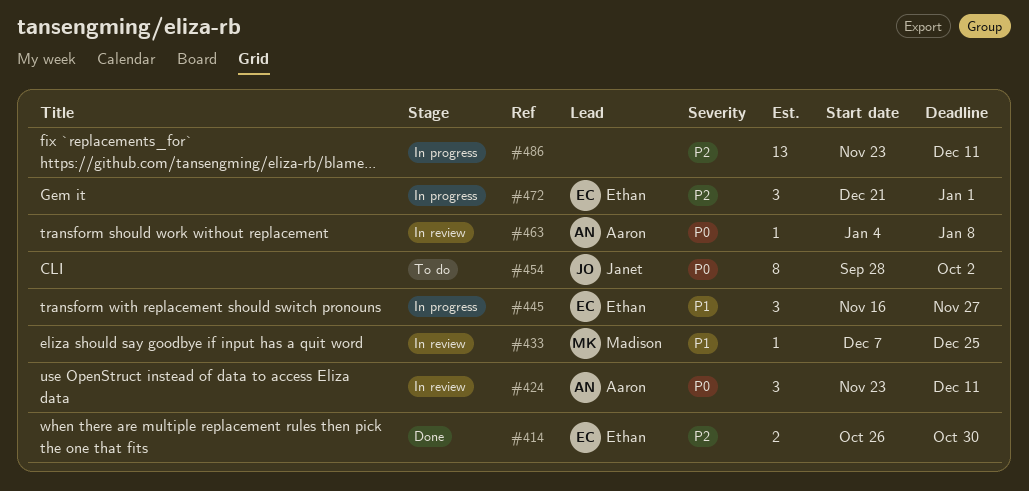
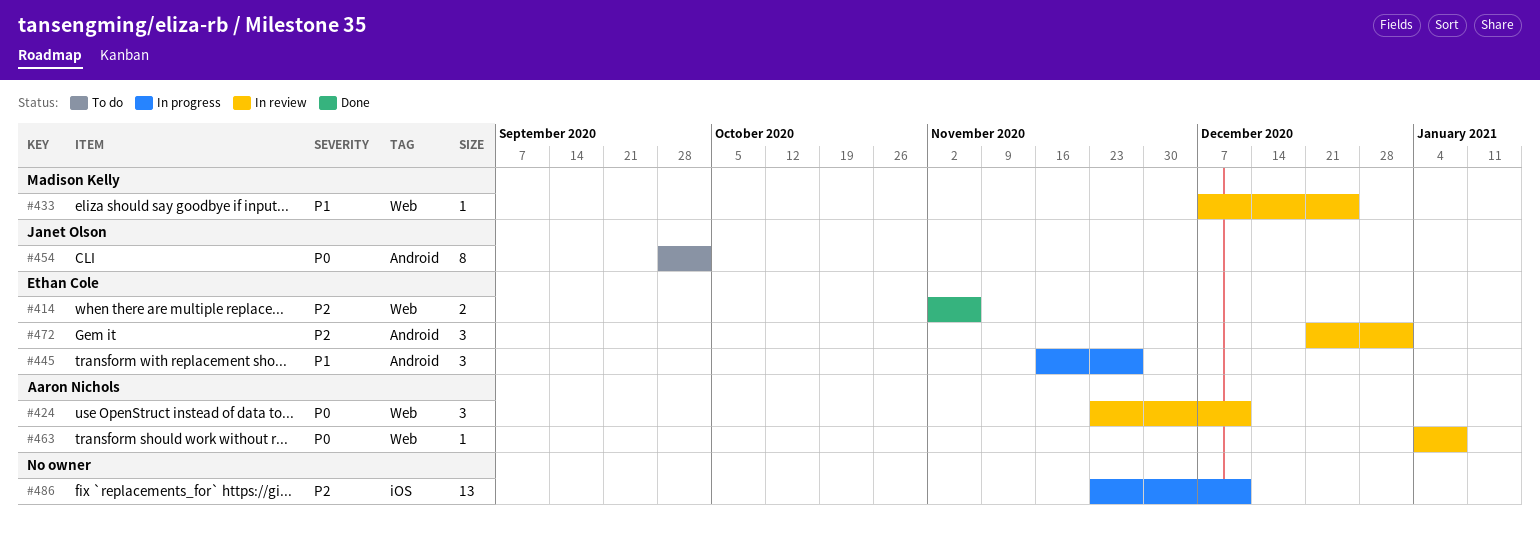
#414, start: Oct 26 -> Nov 2
#414, due: Oct 30 -> Nov 6
#472, status: In progress -> In review

